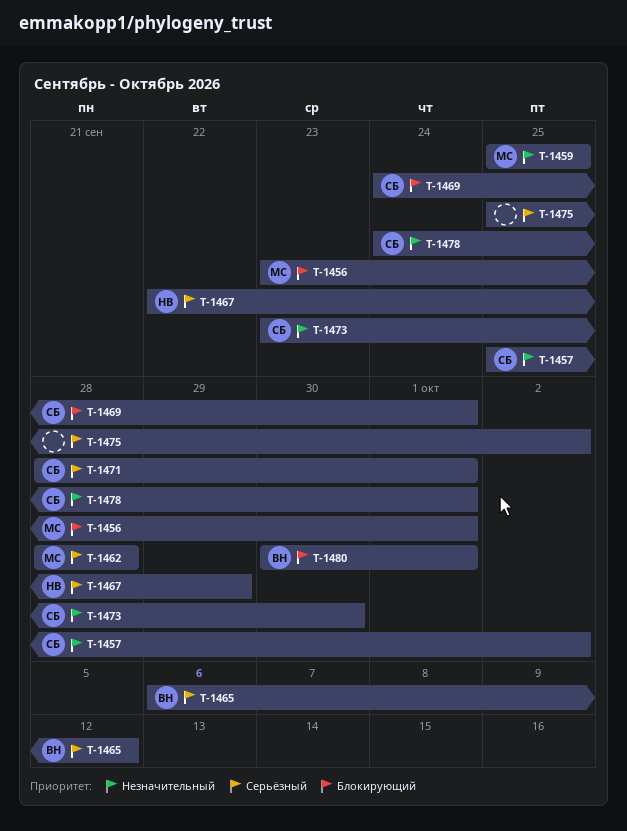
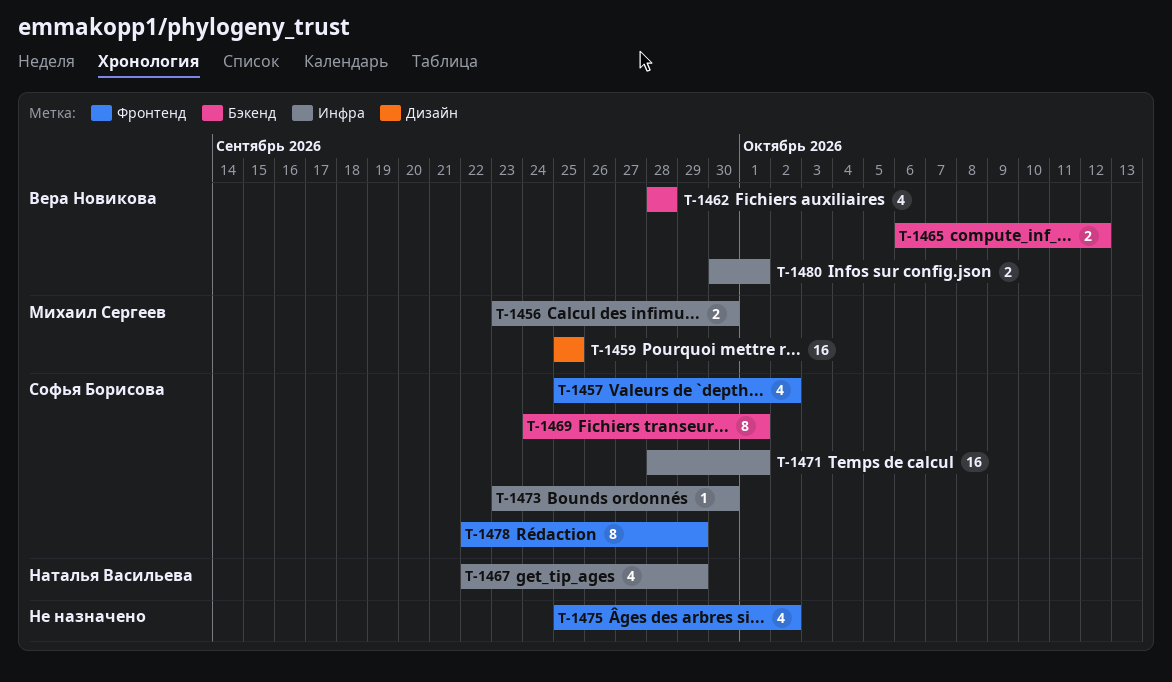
T-1456, due: Oct 1 -> Sep 30
T-1462, owner: Михаил Сергеев -> Вера Новикова
T-1478, start: Sep 24 -> Sep 22
T-1478, due: Oct 1 -> Sep 29

